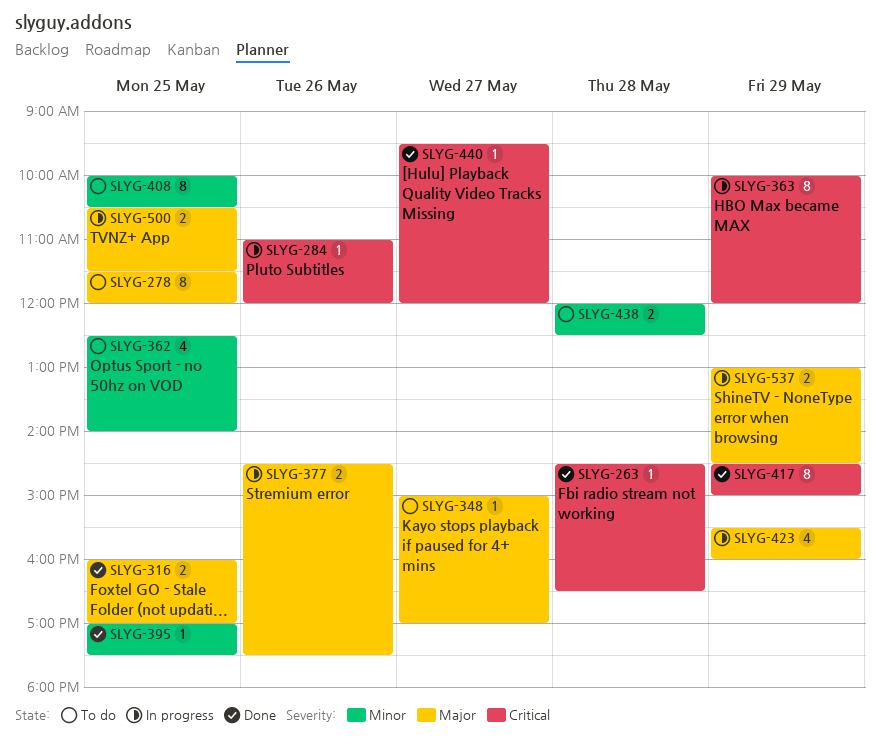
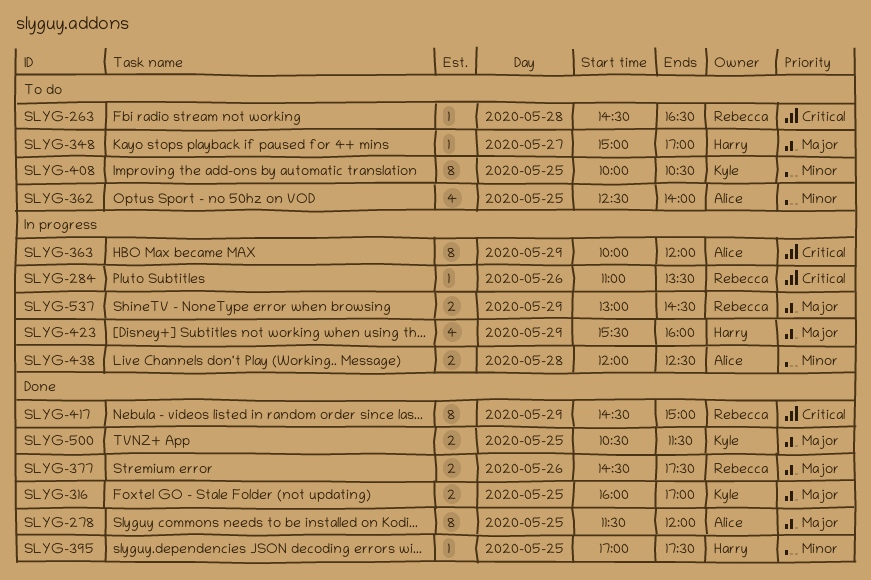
SLYG-263, status: Done -> To do
SLYG-278, status: To do -> Done
SLYG-284, ends: 12:00 -> 13:30
SLYG-377, status: In progress -> Done
SLYG-438, status: To do -> In progress
SLYG-440: present -> none
SLYG-500, status: In progress -> Done

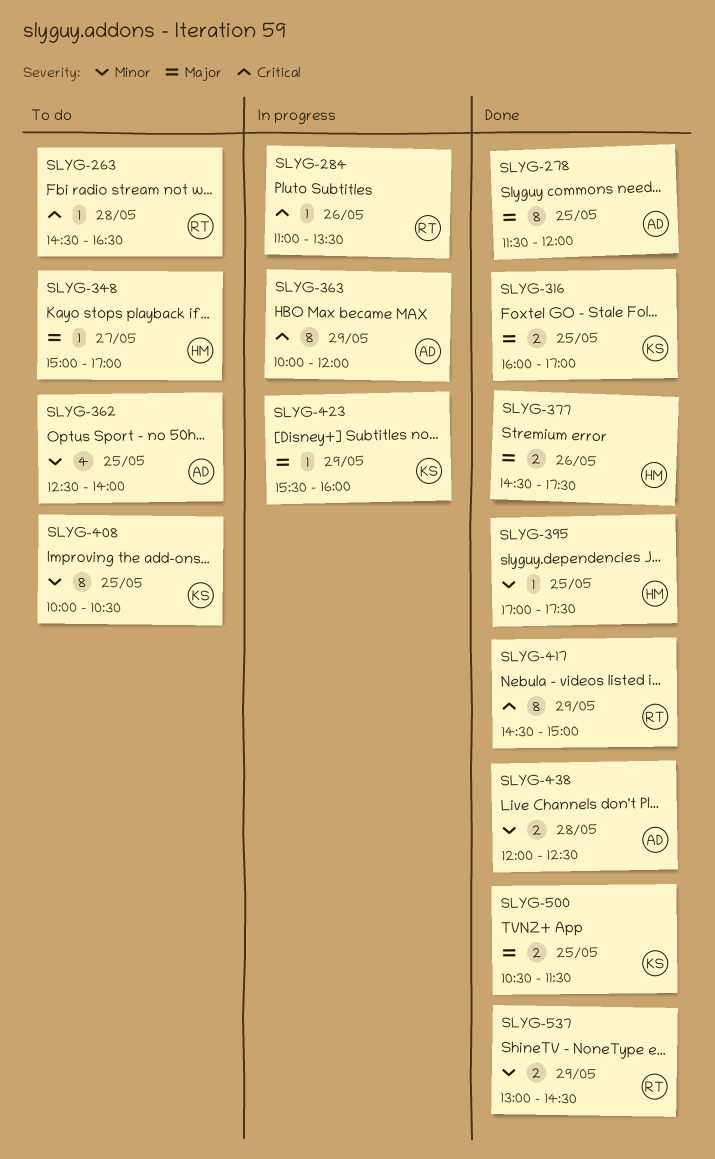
SLYG-377, owner: Rebecca -> Harry
SLYG-423, owner: Harry -> Kyle
SLYG-423, estimate: 4 -> 1
SLYG-438, status: In progress -> Done
SLYG-537, status: In progress -> Done
SLYG-537, priority: Major -> Minor

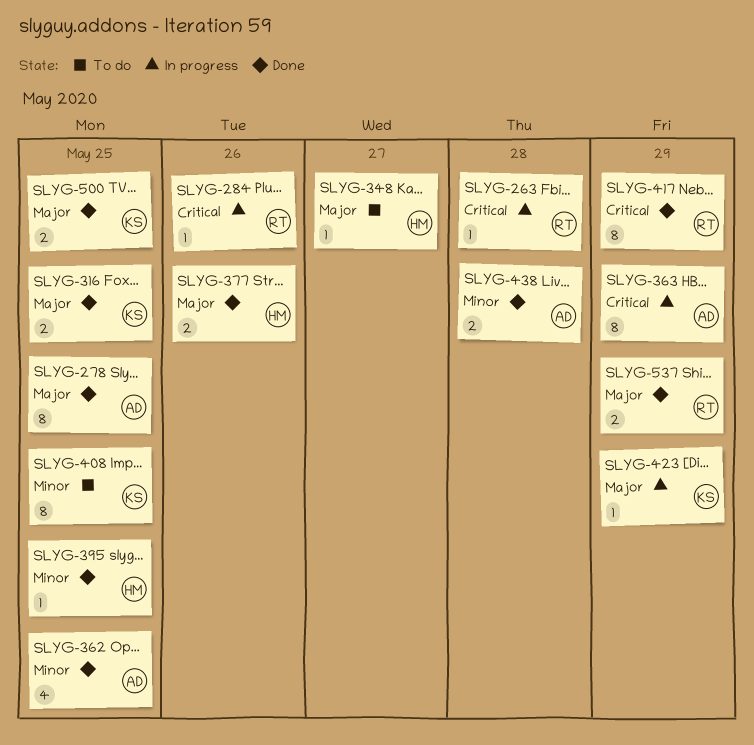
SLYG-263, status: To do -> In progress
SLYG-362, status: To do -> Done
SLYG-537, priority: Minor -> Major

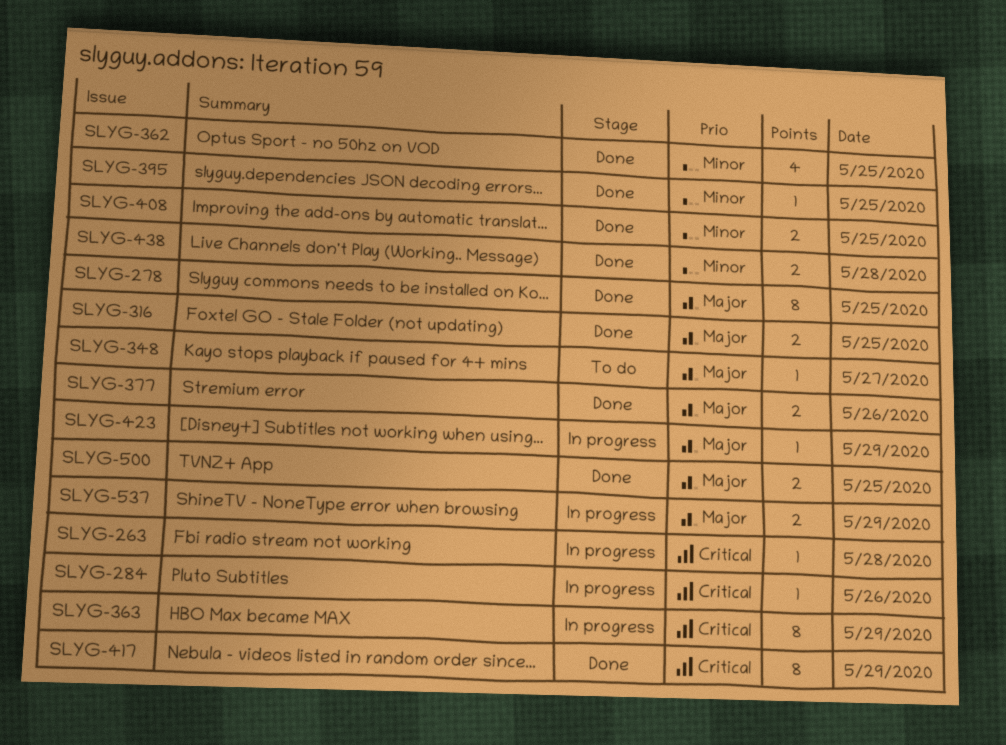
SLYG-408, status: To do -> Done
SLYG-408, estimate: 8 -> 2
SLYG-537, status: Done -> In progress

